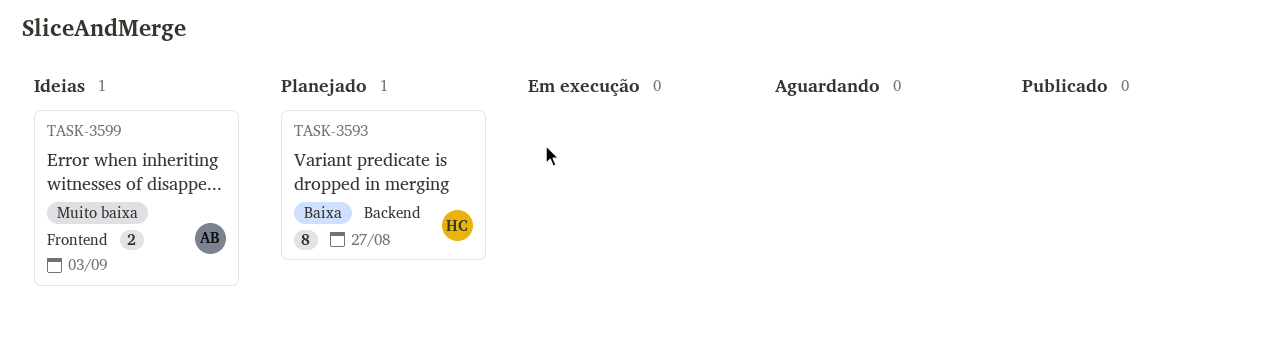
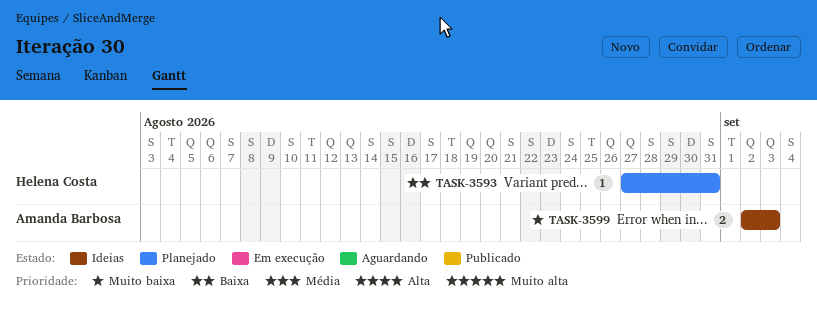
TASK-3593, estimate: 8 -> 1
TASK-3593, due: Aug 27 -> Aug 31

